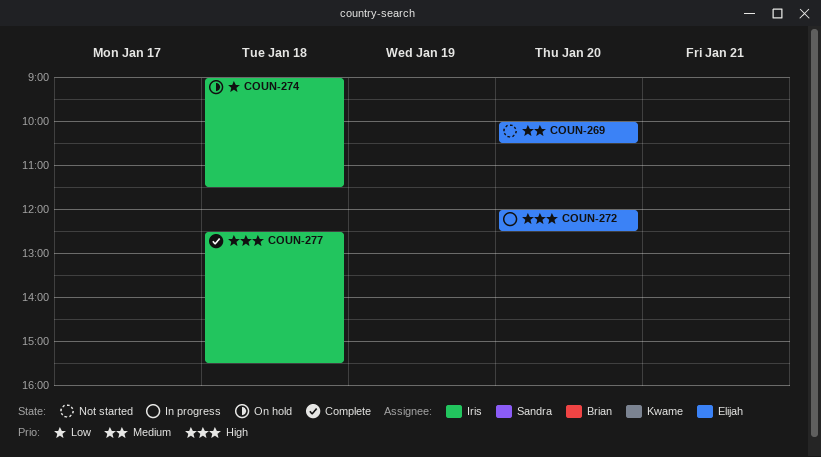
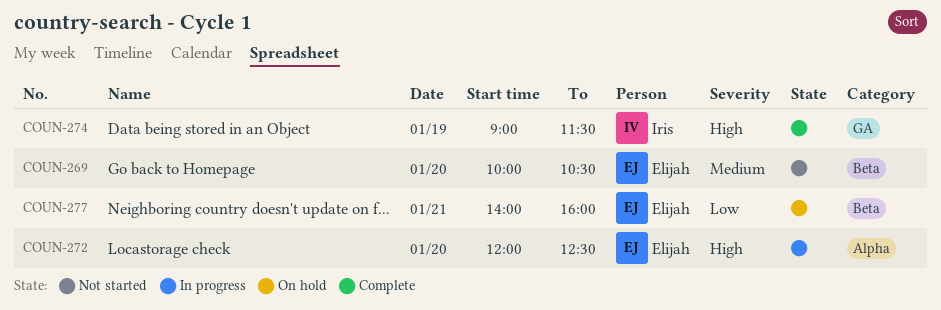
COUN-274, status: On hold -> Complete
COUN-274, priority: Low -> High
COUN-274, day: Jan 18 -> Jan 19
COUN-277, status: Complete -> On hold
COUN-277, owner: Iris -> Elijah
COUN-277, priority: High -> Low
COUN-277, day: Jan 18 -> Jan 21
COUN-277, begins: 12:30 -> 14:00
COUN-277, ends: 15:30 -> 16:00

